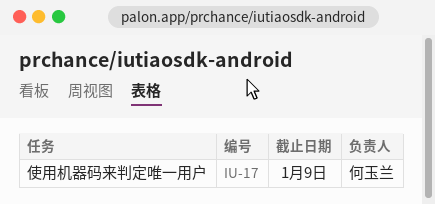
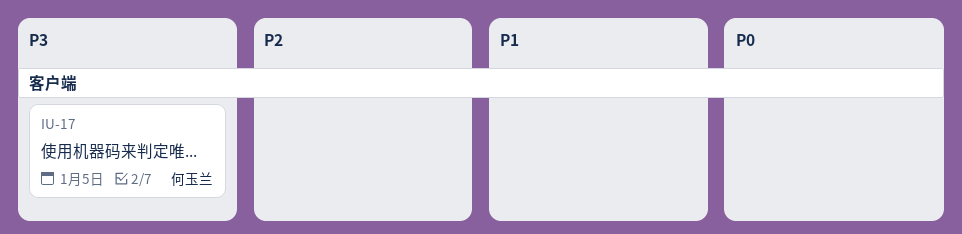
IU-17, due: Jan 9 -> Jan 5

